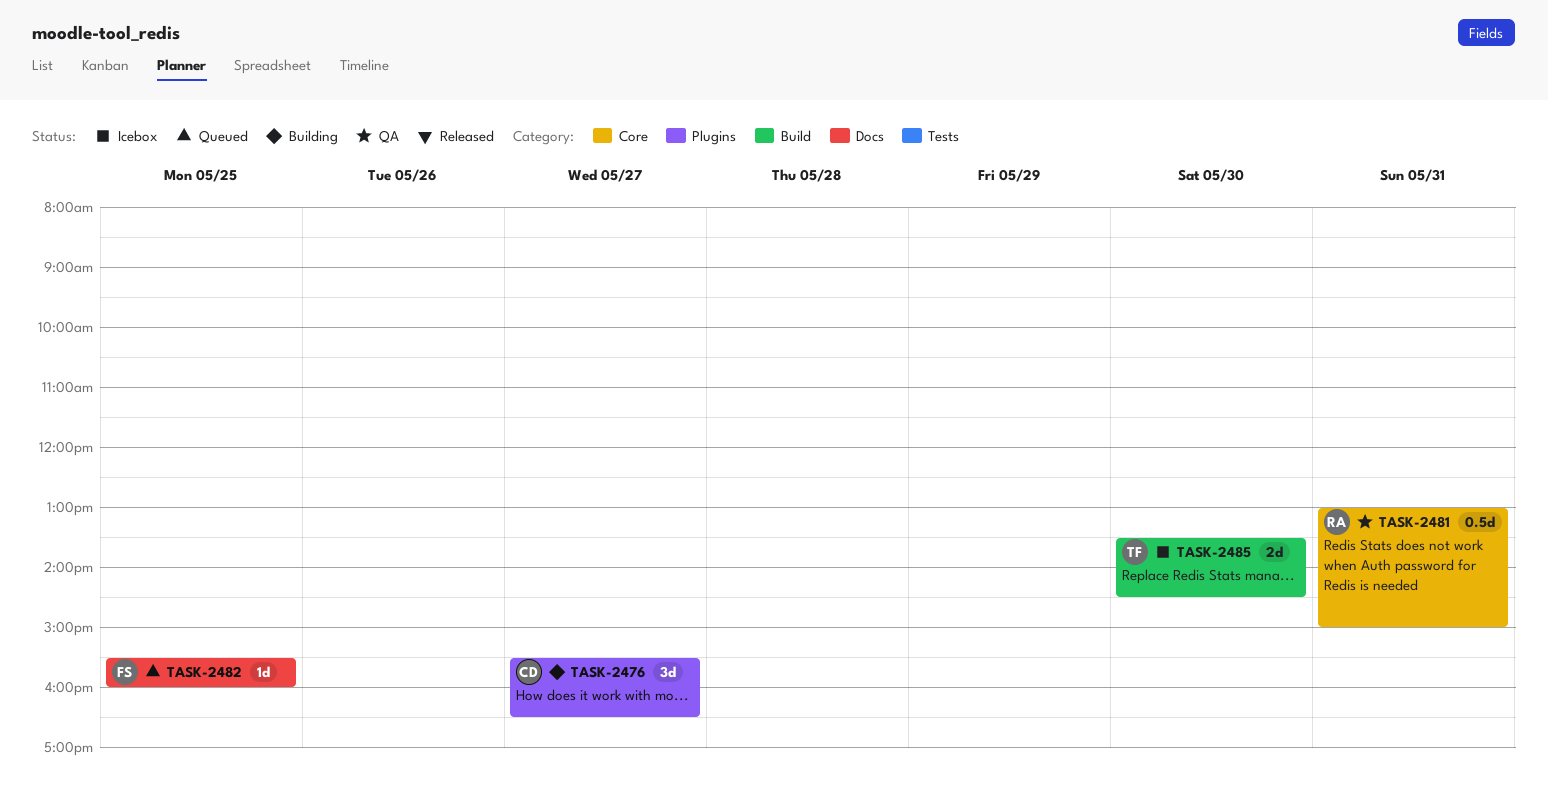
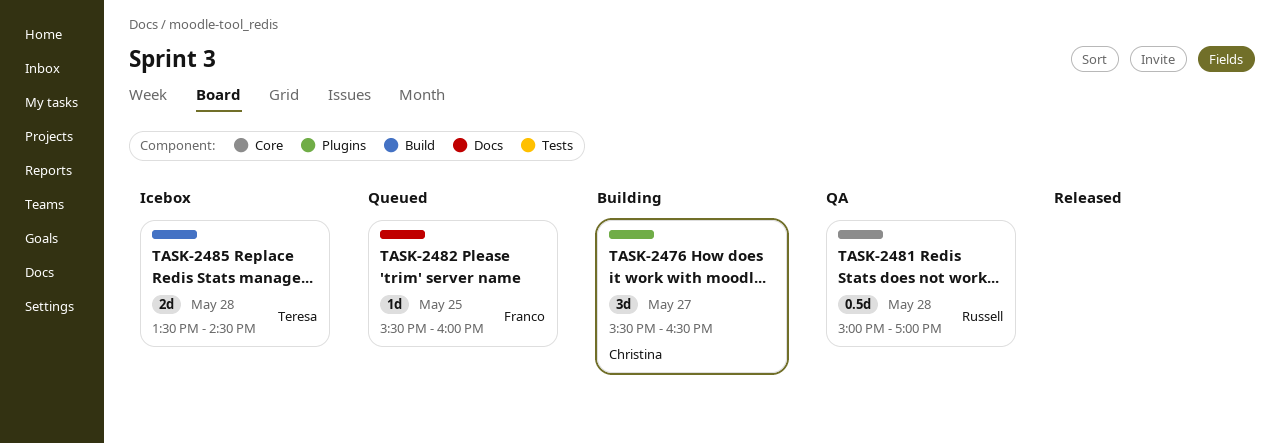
TASK-2481, day: May 31 -> May 28
TASK-2481, begins: 13:00 -> 15:00
TASK-2481, ends: 15:00 -> 17:00
TASK-2485, day: May 30 -> May 28

